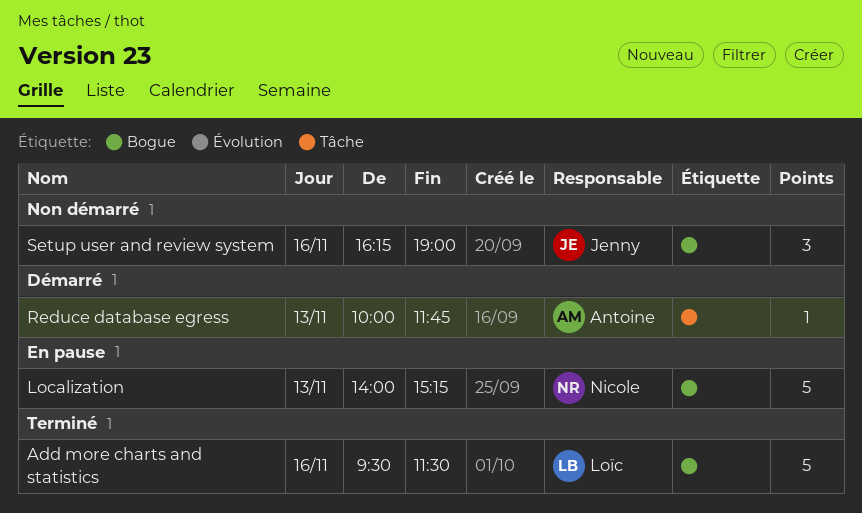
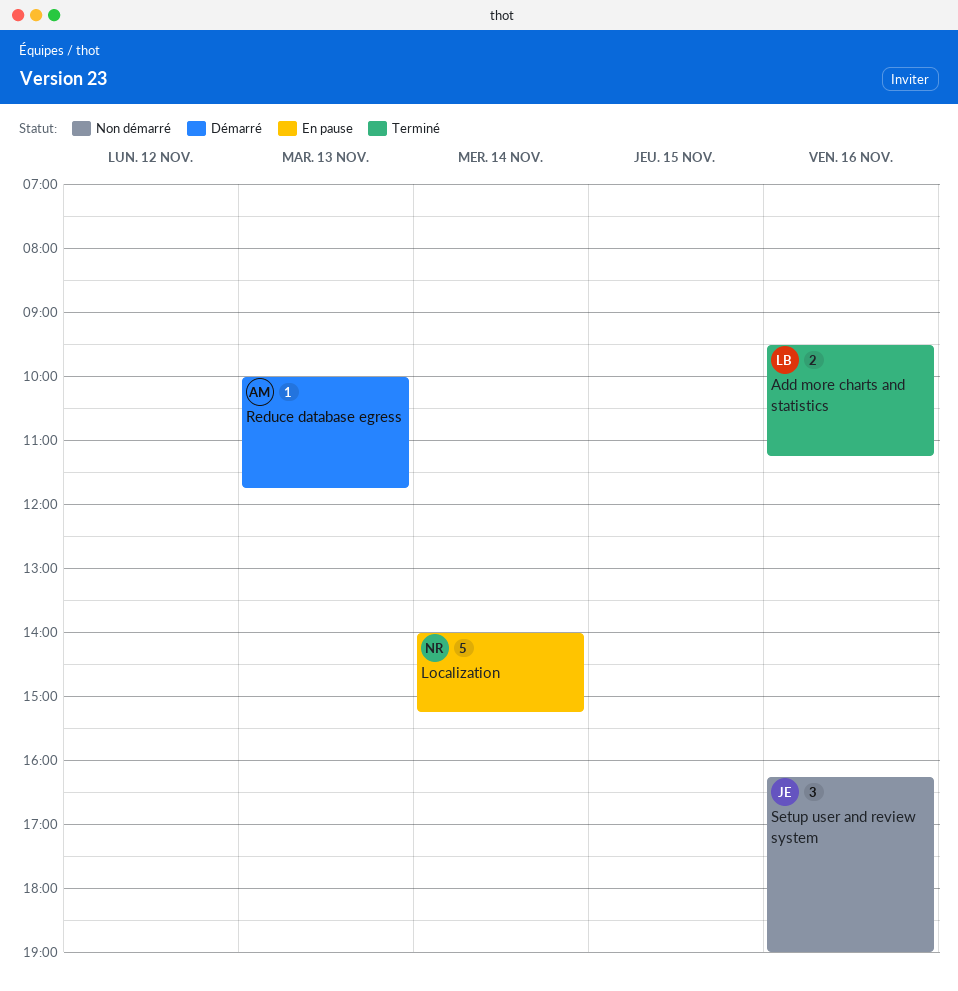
Add more charts and statistics, estimate: 5 -> 2
Add more charts and statistics, ends: 11:30 -> 11:15
Localization, day: Nov 13 -> Nov 14

